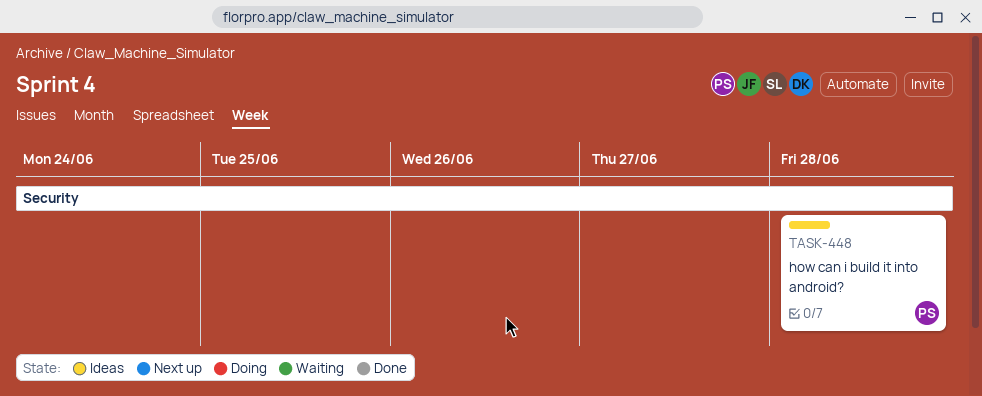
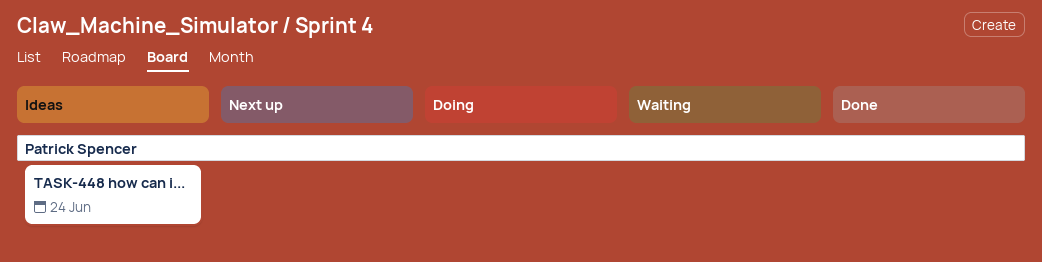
TASK-448, due: Jun 28 -> Jun 24

